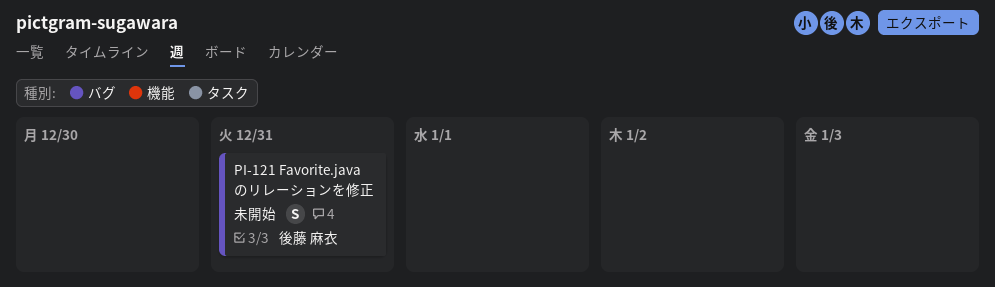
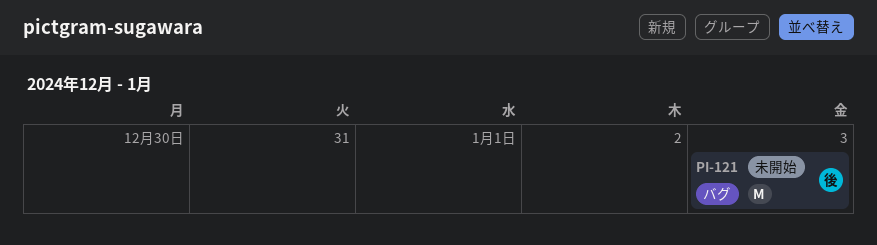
PI-121, estimate: S -> M
PI-121, due: Dec 31 -> Jan 3

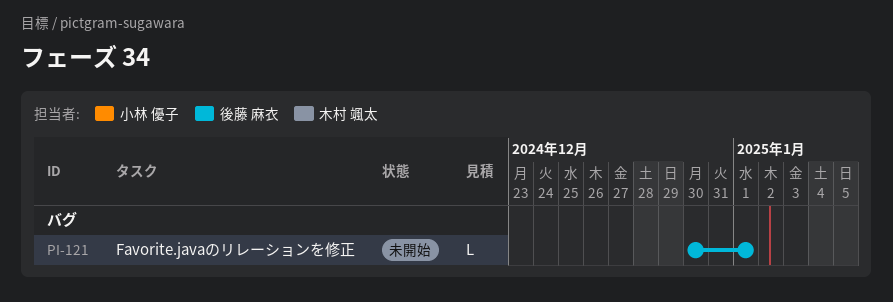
PI-121, estimate: M -> L
PI-121, due: Jan 3 -> Jan 1

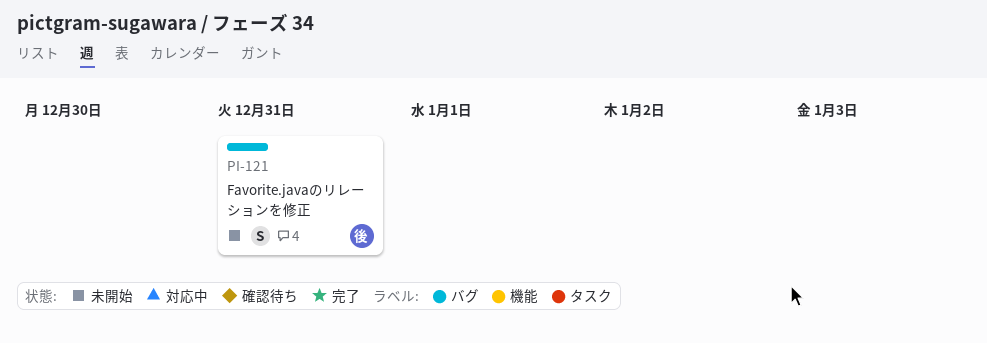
PI-121, estimate: L -> S
PI-121, due: Jan 1 -> Dec 31

